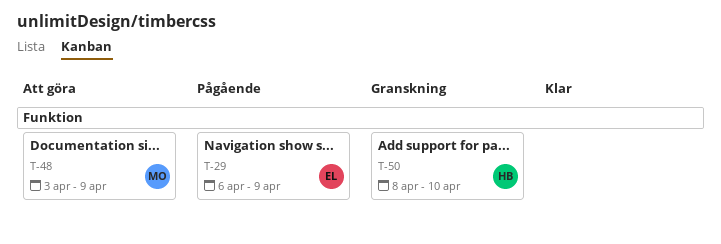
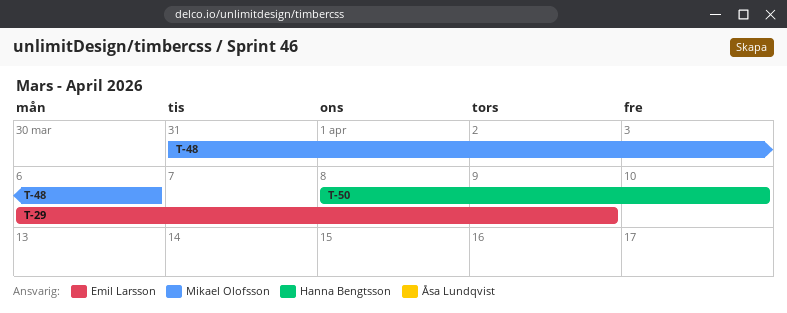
T-48, start: Apr 3 -> Mar 31
T-48, due: Apr 9 -> Apr 6

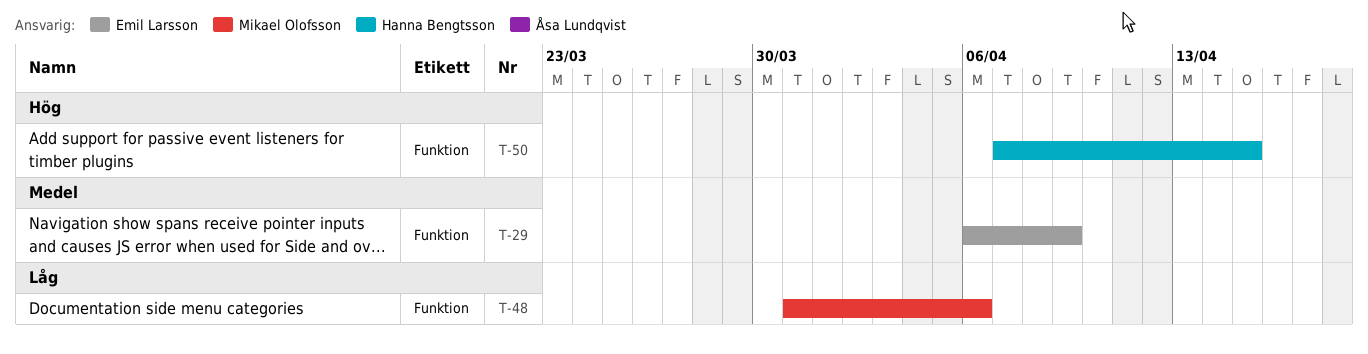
T-50, start: Apr 8 -> Apr 7
T-50, due: Apr 10 -> Apr 15

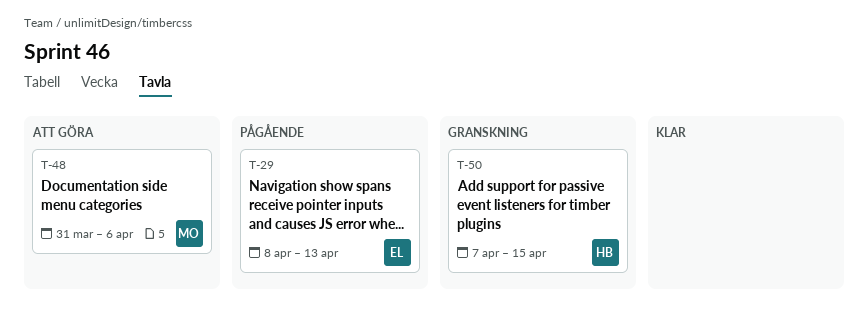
T-29, start: Apr 6 -> Apr 8
T-29, due: Apr 9 -> Apr 13

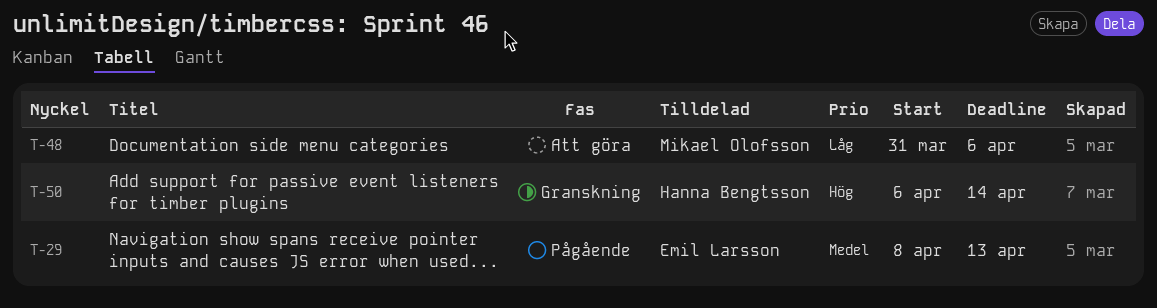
T-50, start: Apr 7 -> Apr 6
T-50, due: Apr 15 -> Apr 14

